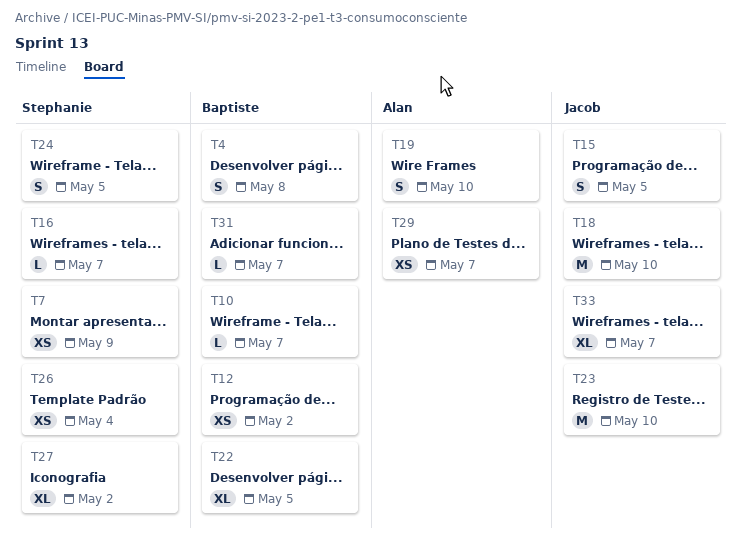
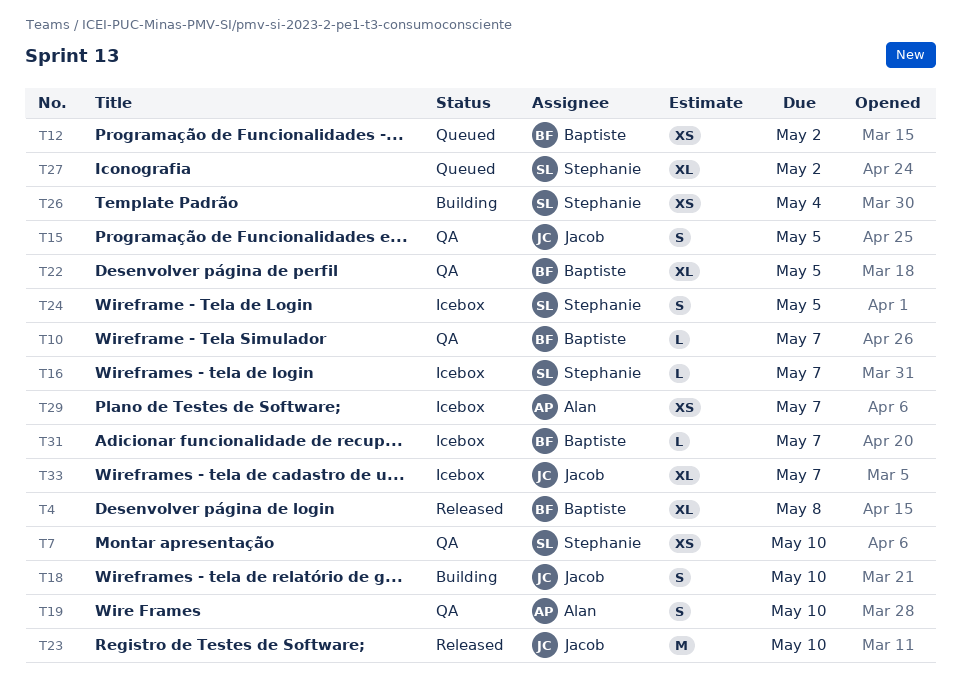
T4, estimate: S -> XL
T7, due: May 9 -> May 10
T18, estimate: M -> S

